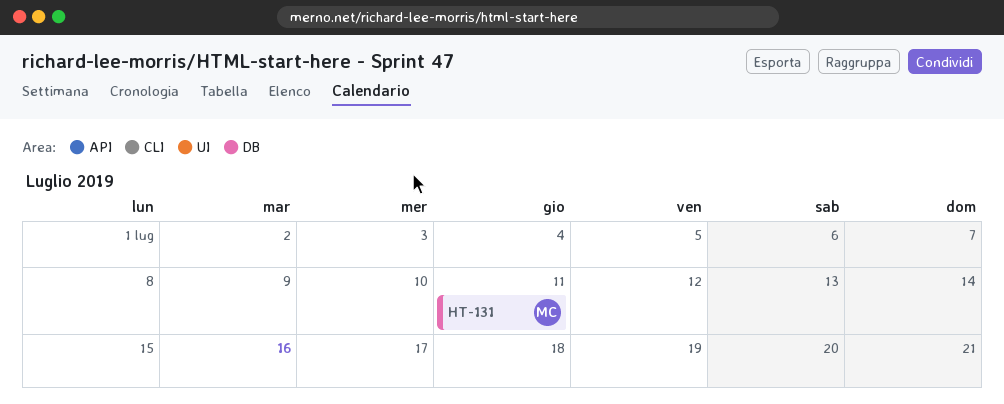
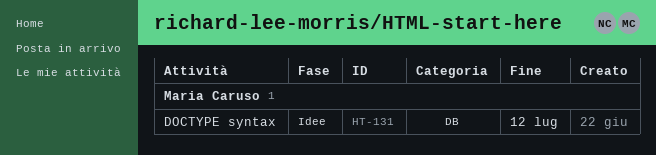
HT-131, due: Jul 11 -> Jul 12

